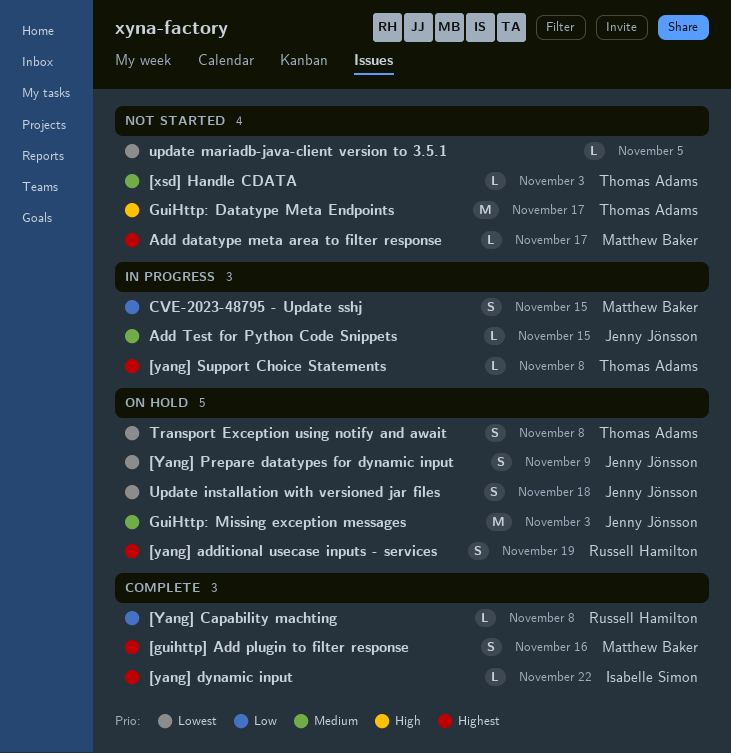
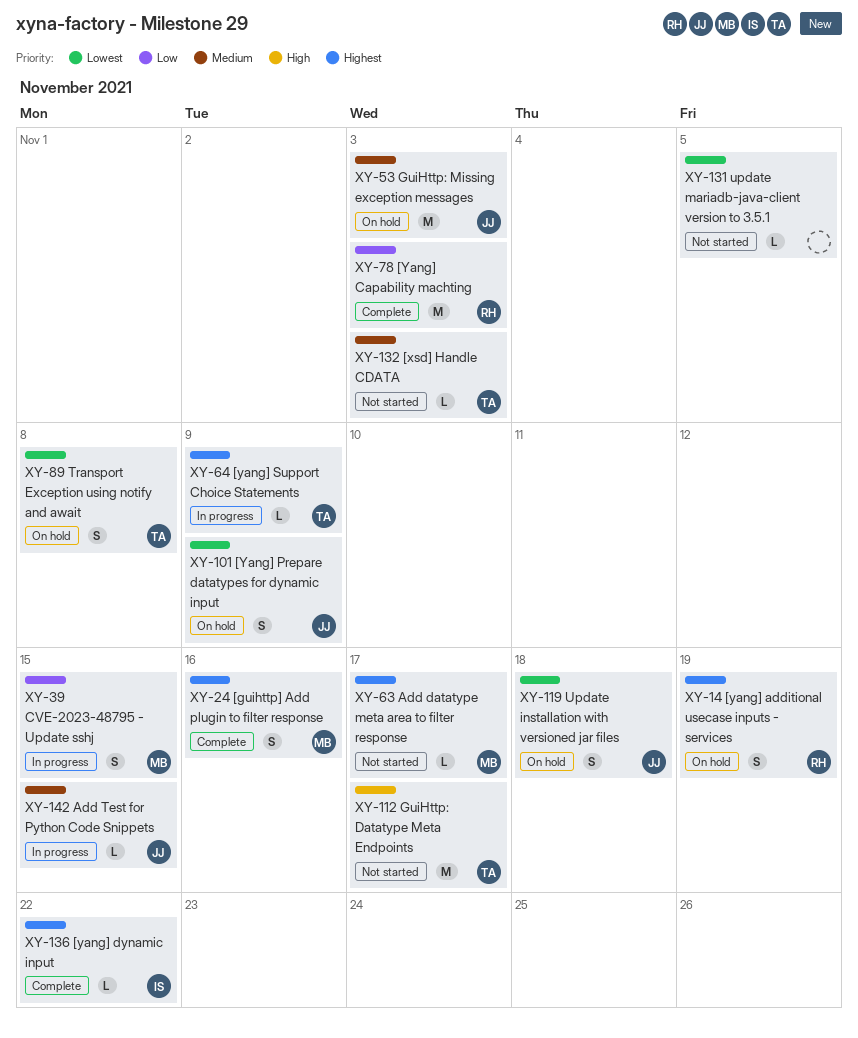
[Yang] Capability machting, estimate: L -> M
[Yang] Capability machting, due: Nov 8 -> Nov 3
[yang] Support Choice Statements, due: Nov 8 -> Nov 9

